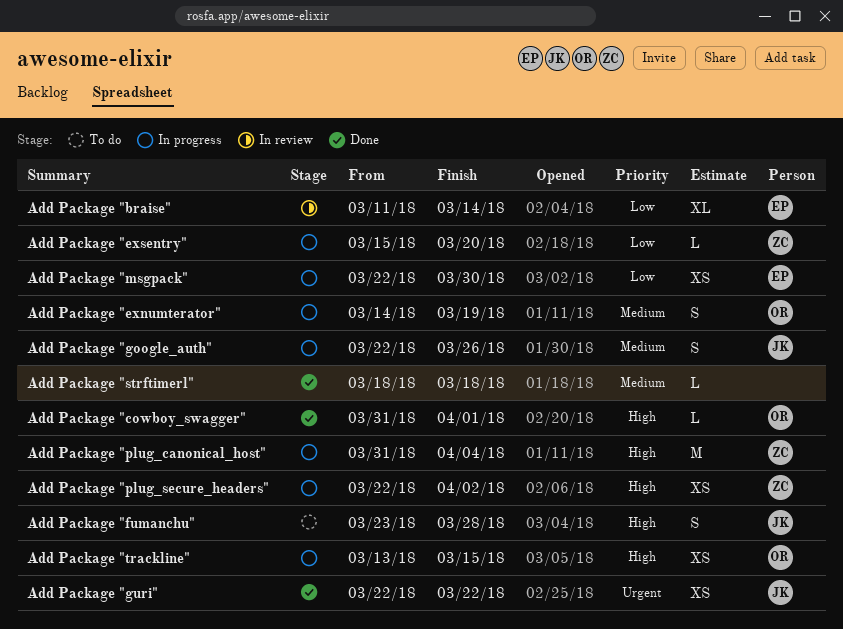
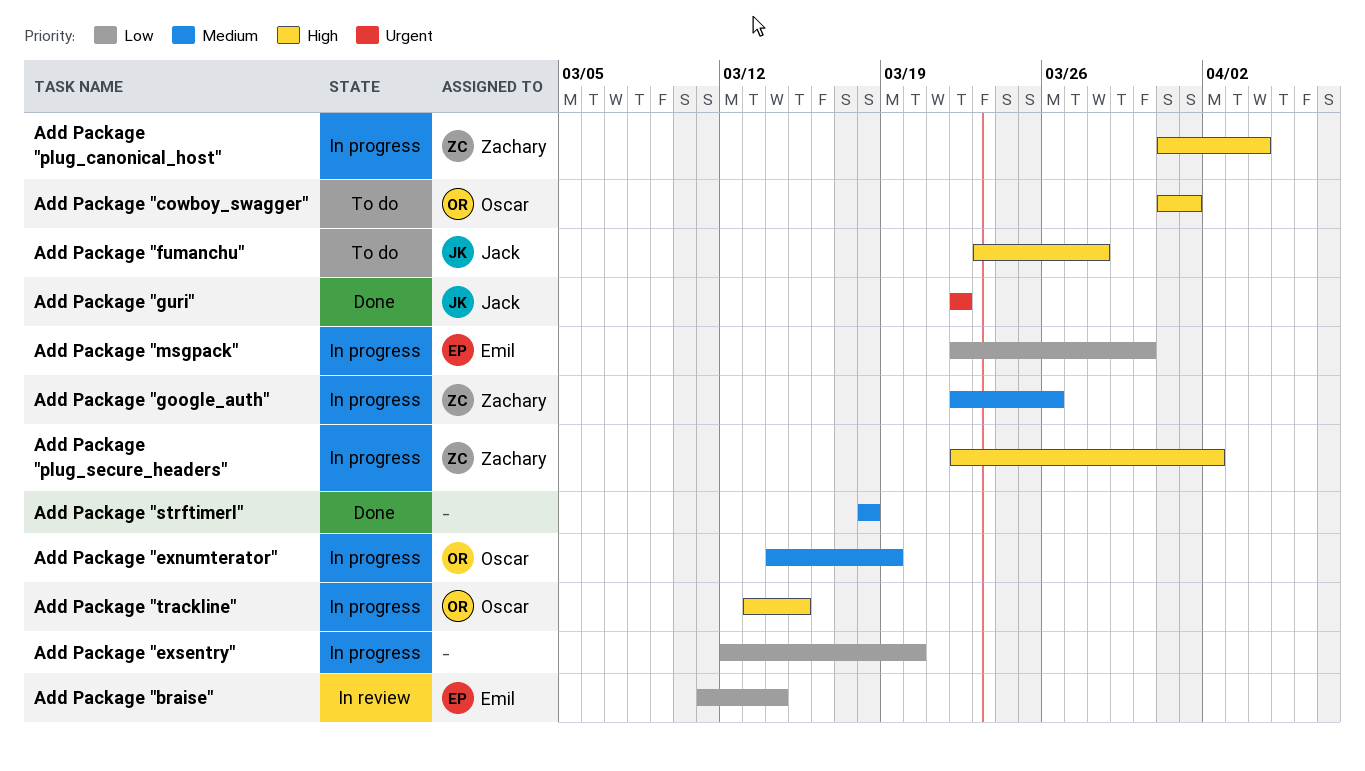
Add Package "cowboy_swagger", status: Done -> To do
Add Package "exsentry", owner: Zachary -> none
Add Package "exsentry", start: Mar 15 -> Mar 12
Add Package "google_auth", owner: Jack -> Zachary

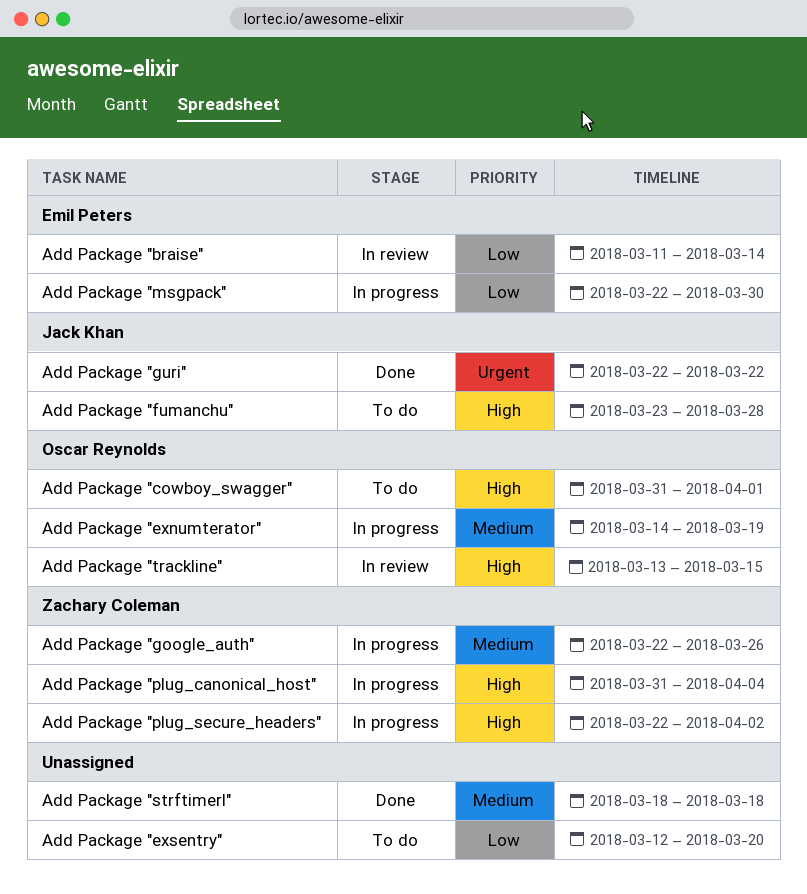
Add Package "exsentry", status: In progress -> To do
Add Package "trackline", status: In progress -> In review

